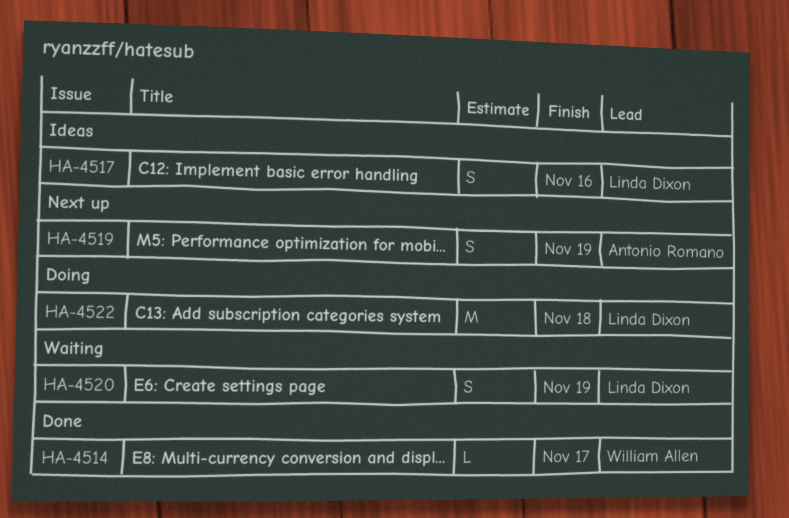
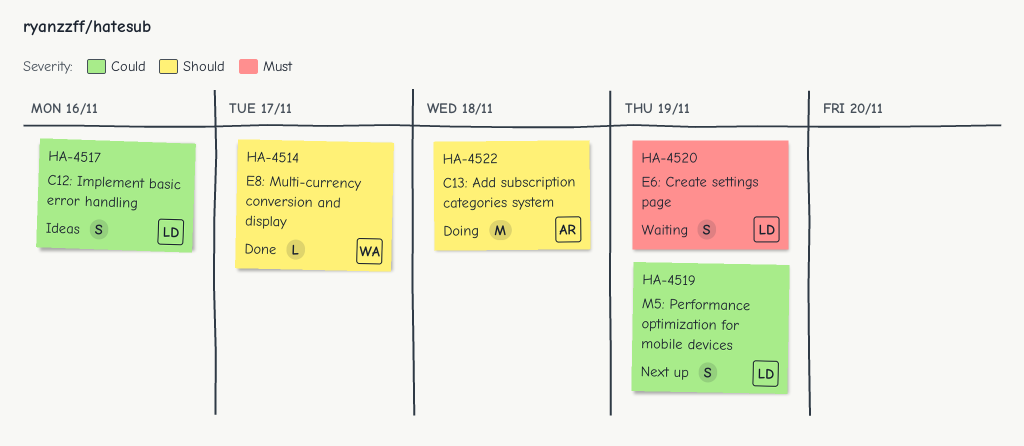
HA-4519, owner: Antonio Romano -> Linda Dixon
HA-4522, owner: Linda Dixon -> Antonio Romano

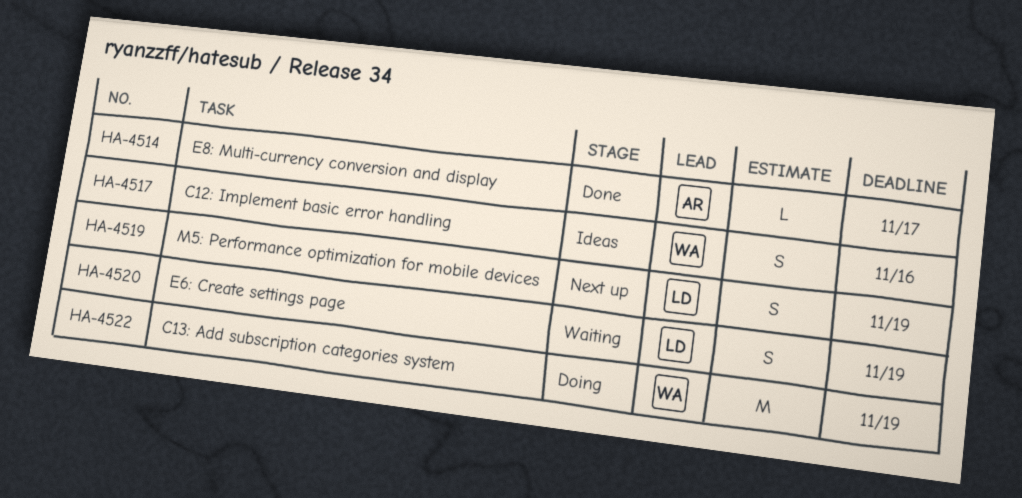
HA-4514, owner: WA -> AR
HA-4517, owner: LD -> WA
HA-4522, owner: AR -> WA
HA-4522, due: Nov 18 -> Nov 19

